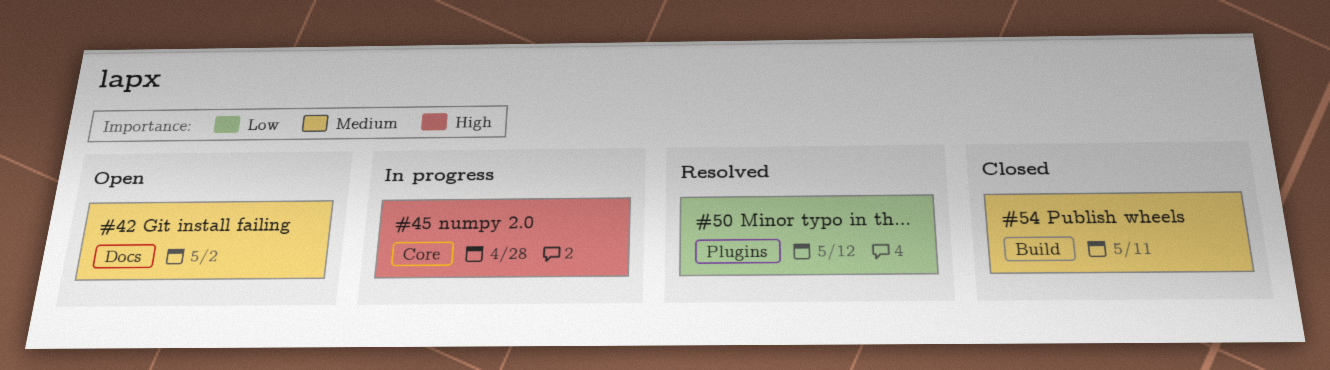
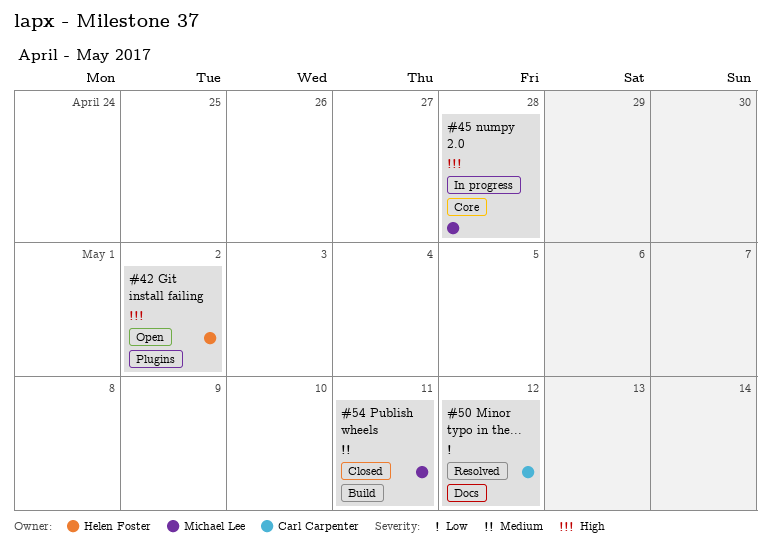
#42, priority: Medium -> High
#42, label: Docs -> Plugins
#50, label: Plugins -> Docs

